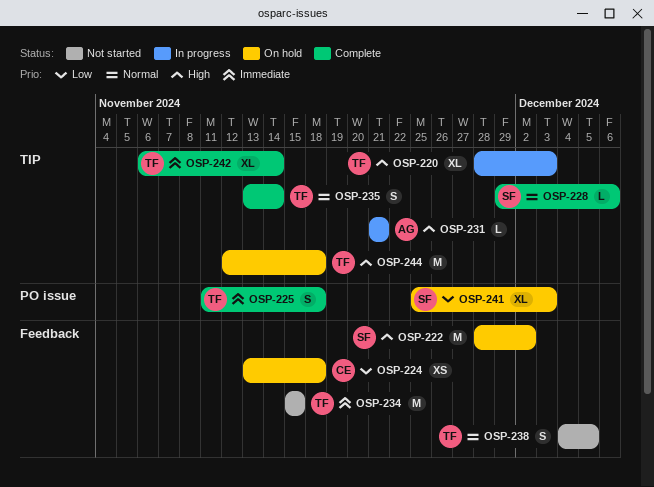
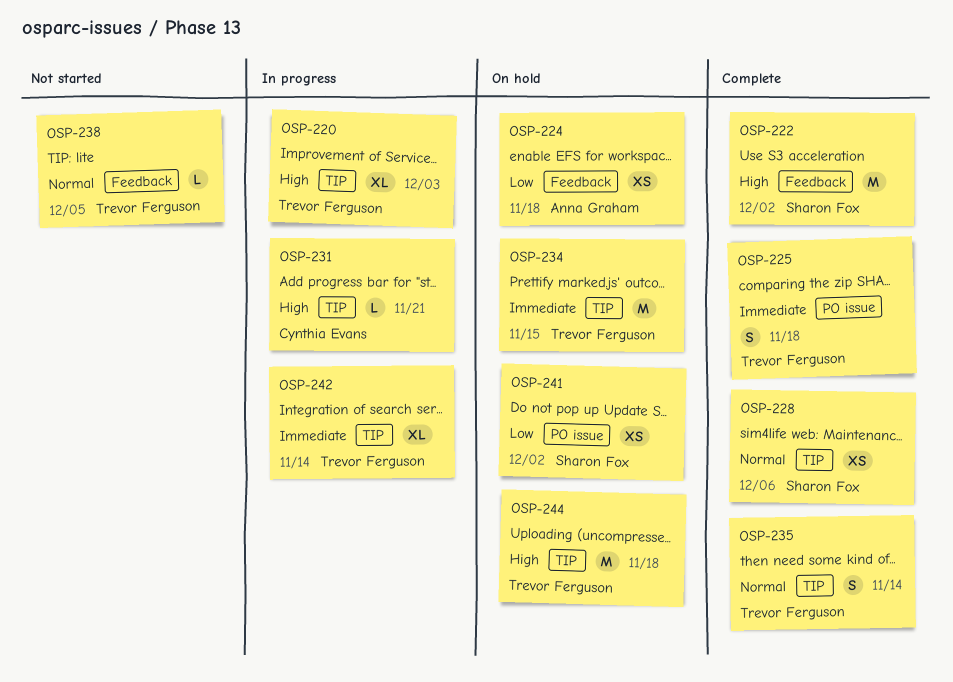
OSP-222, status: On hold -> Complete
OSP-224, owner: Cynthia Evans -> Anna Graham
OSP-228, estimate: L -> XS
OSP-231, owner: Anna Graham -> Cynthia Evans
OSP-234, status: Not started -> On hold
OSP-234, label: Feedback -> TIP
OSP-238, estimate: S -> L
OSP-241, estimate: XL -> XS
OSP-241, due: Dec 3 -> Dec 2
OSP-242, status: Complete -> In progress

